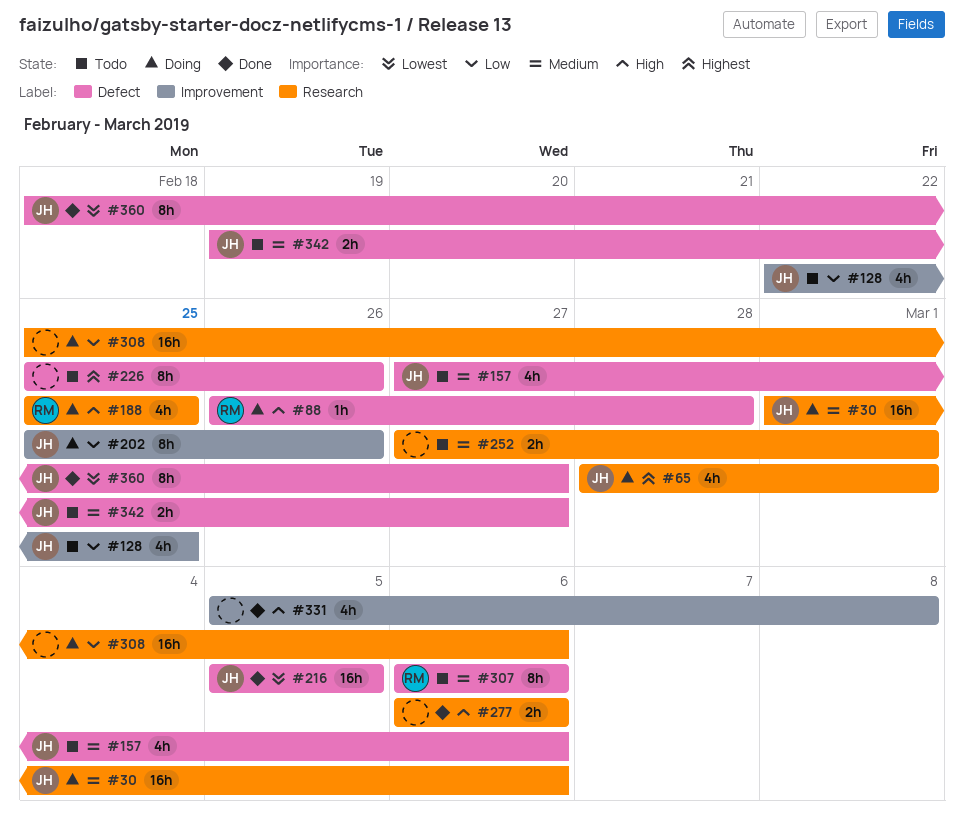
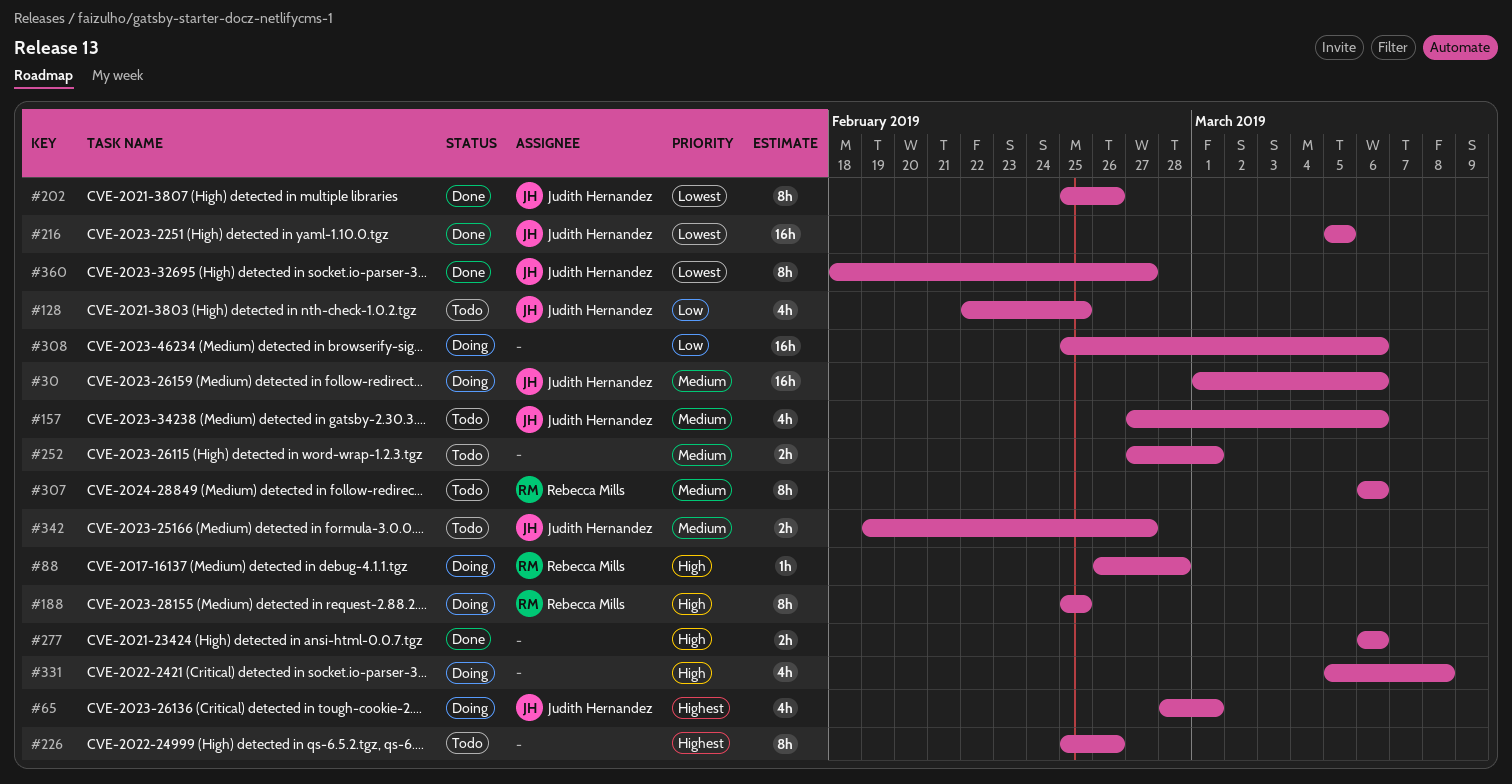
#188, estimate: 4h -> 8h
#202, status: Doing -> Done
#202, priority: Low -> Lowest
#331, status: Done -> Doing

